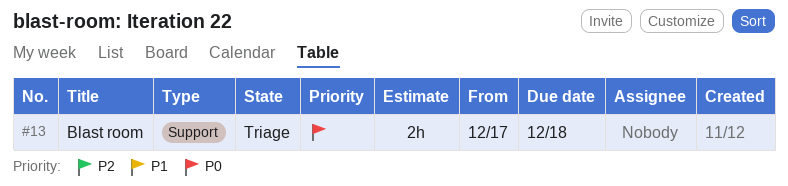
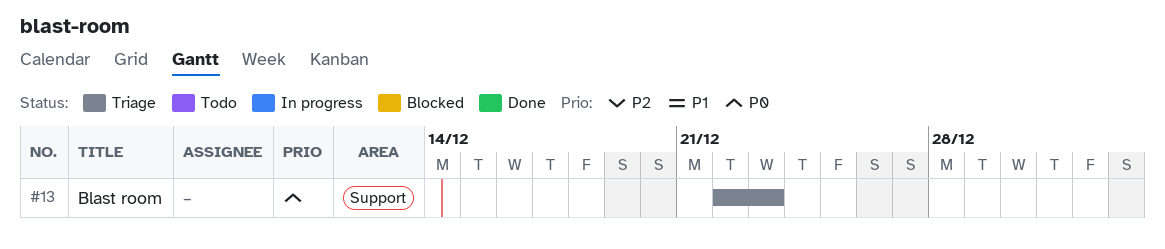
#13, start: Dec 17 -> Dec 22
#13, due: Dec 18 -> Dec 23

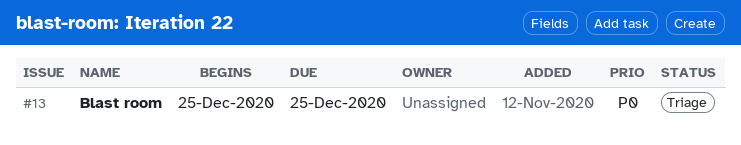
#13, start: Dec 22 -> Dec 25
#13, due: Dec 23 -> Dec 25

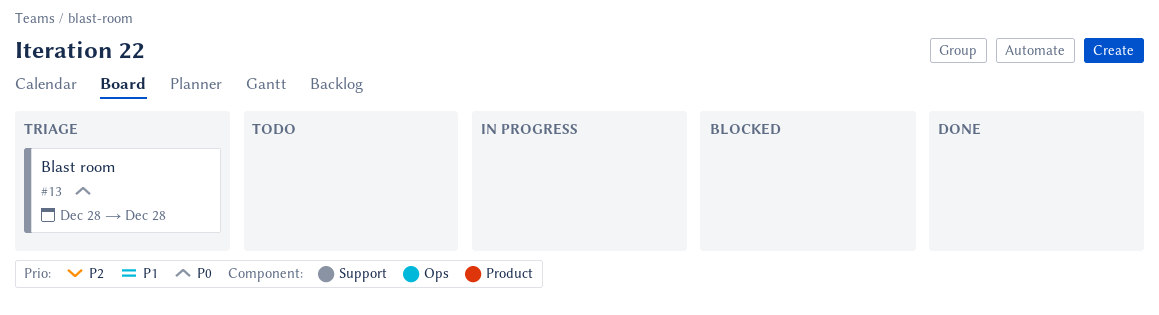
#13, start: Dec 25 -> Dec 28
#13, due: Dec 25 -> Dec 28

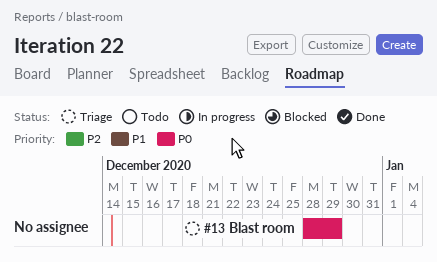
#13, due: Dec 28 -> Dec 29

